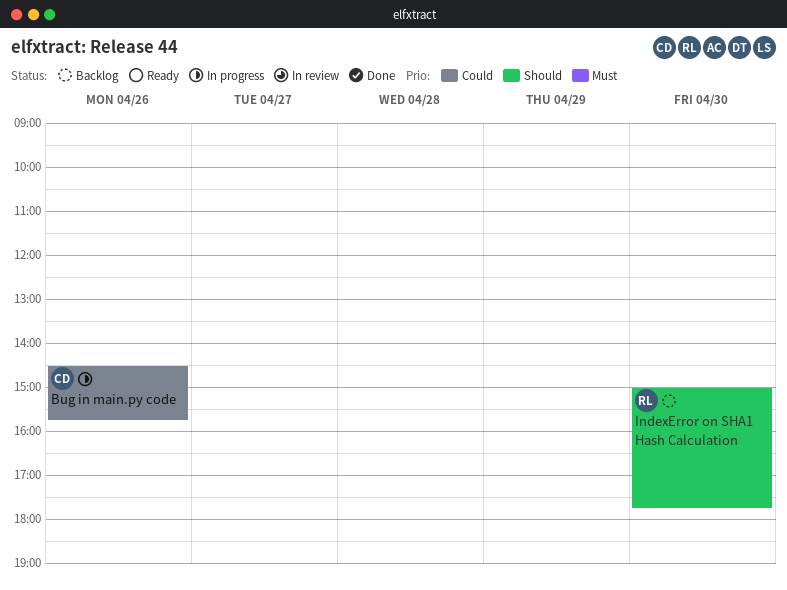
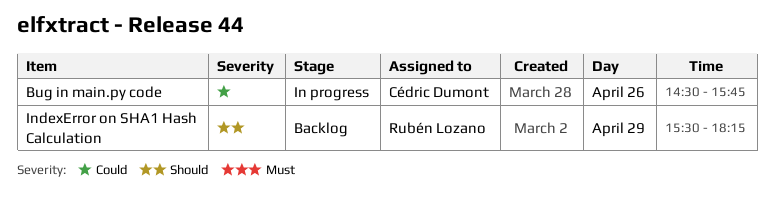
IndexError on SHA1 Hash Calculation, day: Apr 30 -> Apr 29
IndexError on SHA1 Hash Calculation, begins: 15:00 -> 15:30
IndexError on SHA1 Hash Calculation, ends: 17:45 -> 18:15

